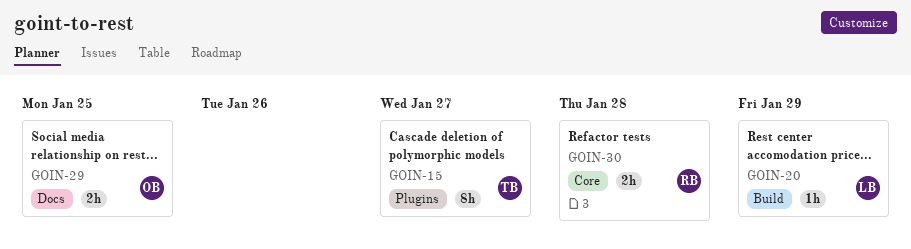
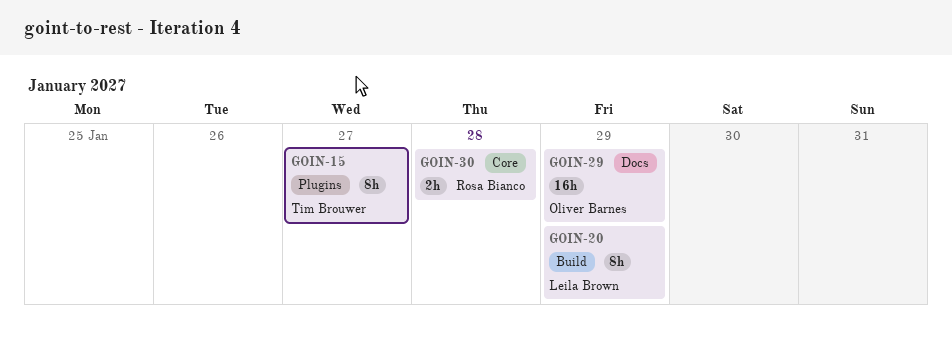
GOIN-20, estimate: 1h -> 8h
GOIN-29, estimate: 2h -> 16h
GOIN-29, due: Jan 25 -> Jan 29

